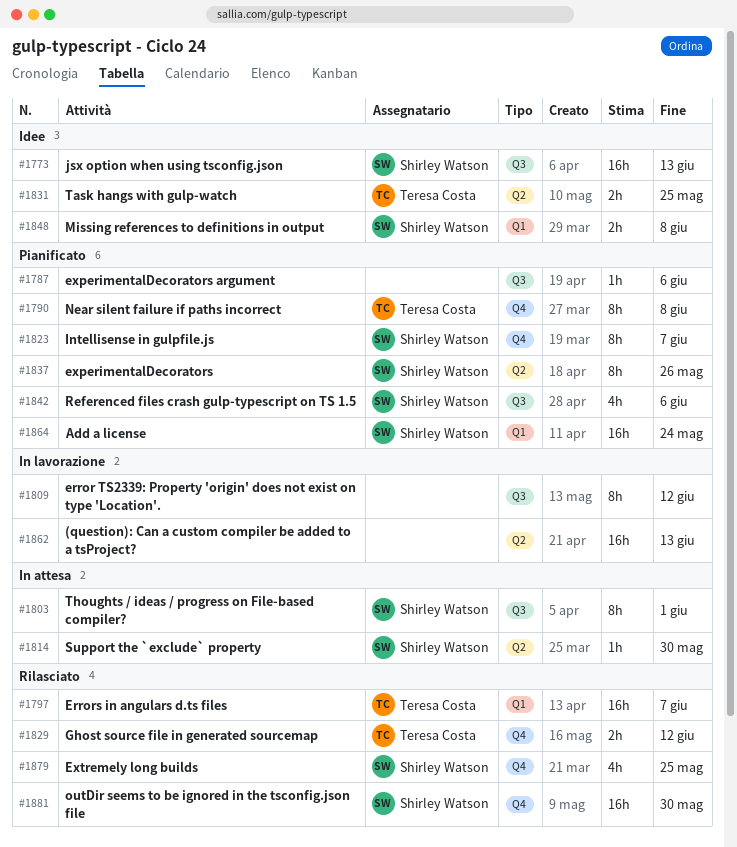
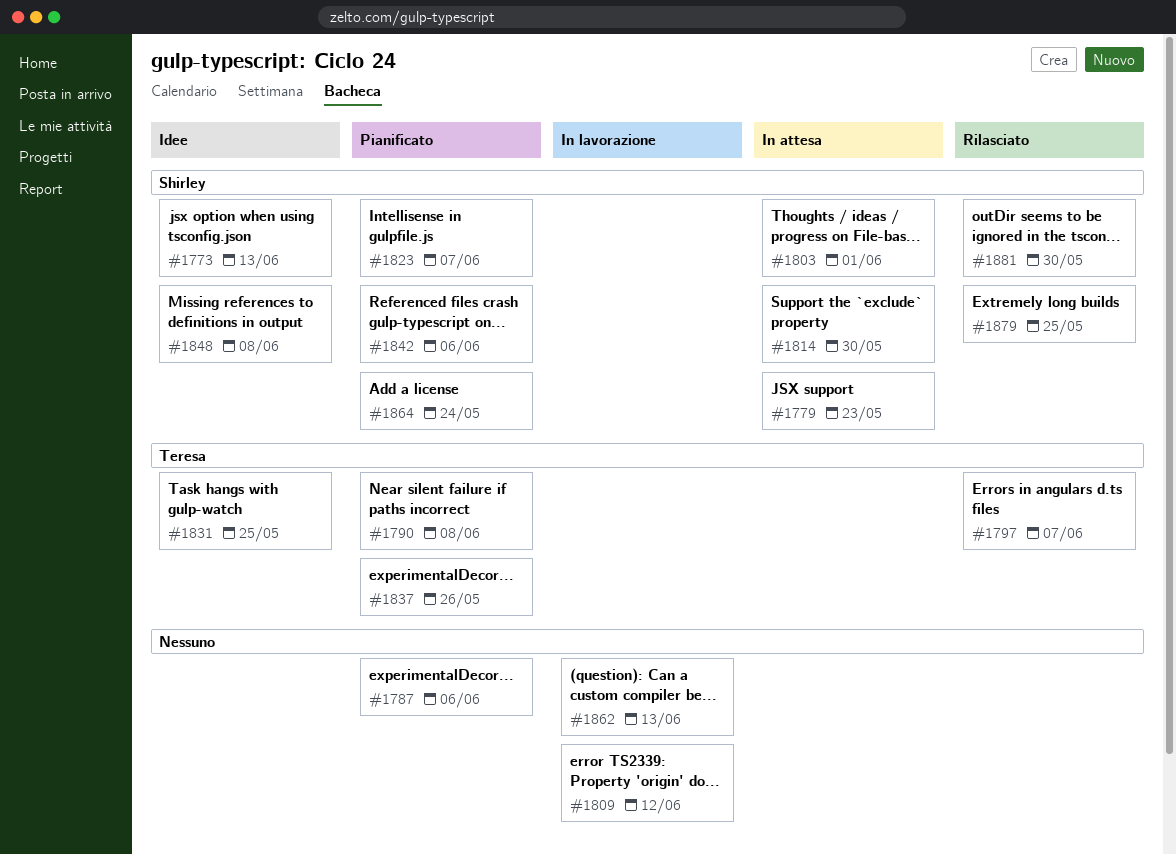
#1779: none -> present
#1829: present -> none
#1837, owner: Shirley Watson -> Teresa Costa

